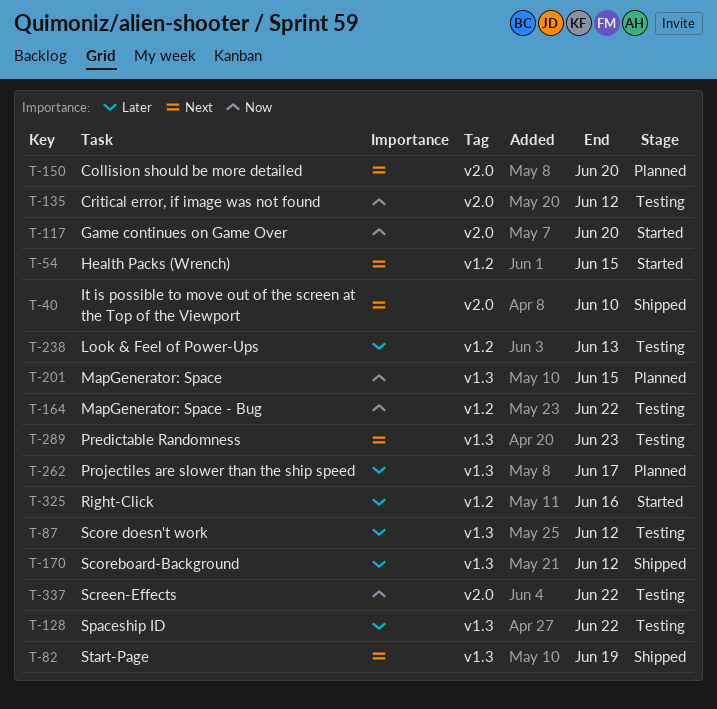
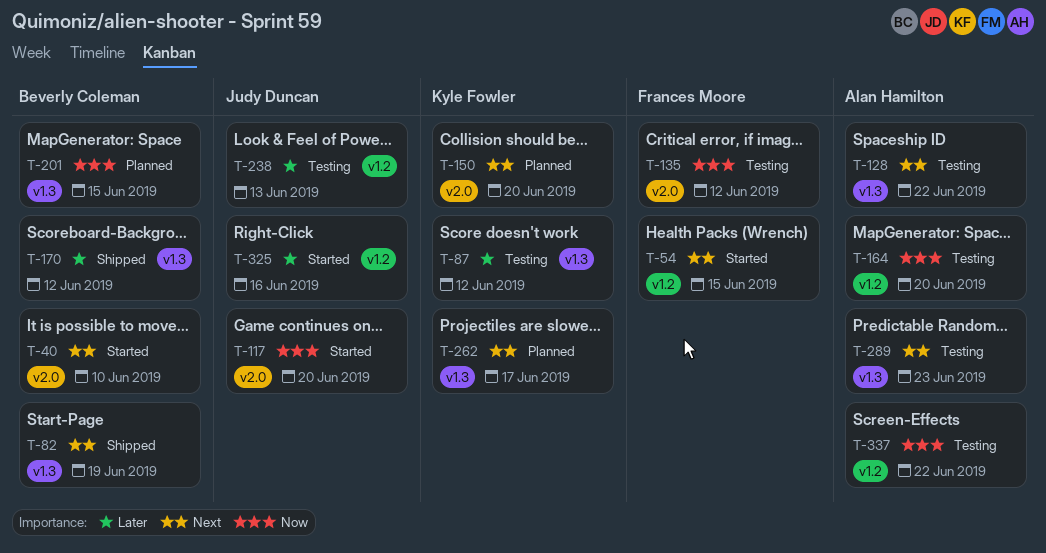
T-40, status: Shipped -> Started
T-128, priority: Later -> Next
T-164, due: Jun 22 -> Jun 20
T-262, priority: Later -> Next
T-337, label: v2.0 -> v1.2

